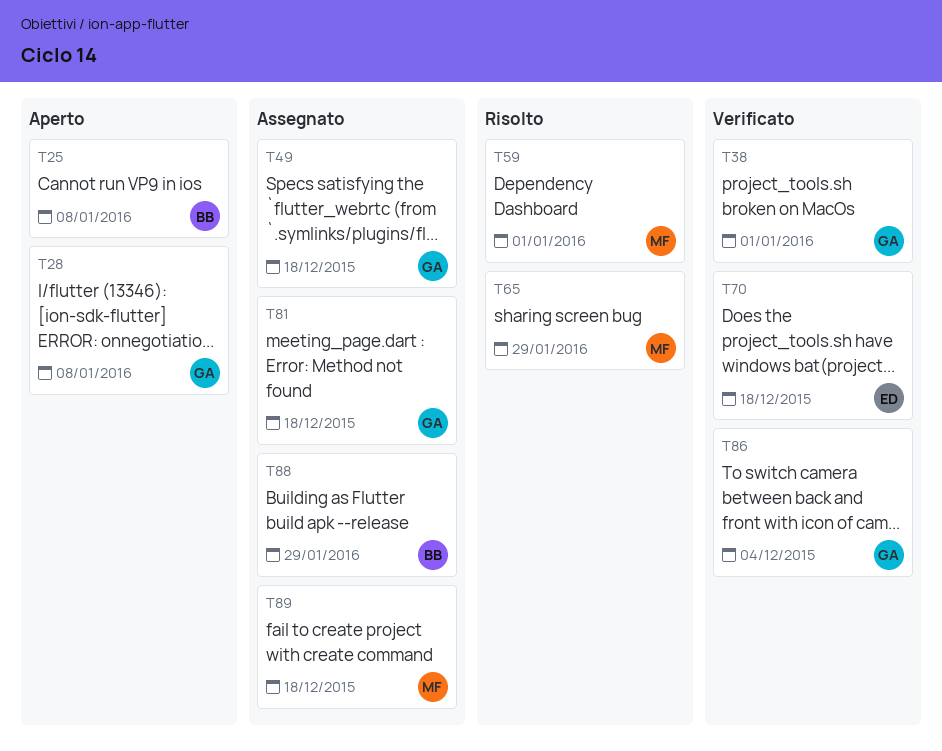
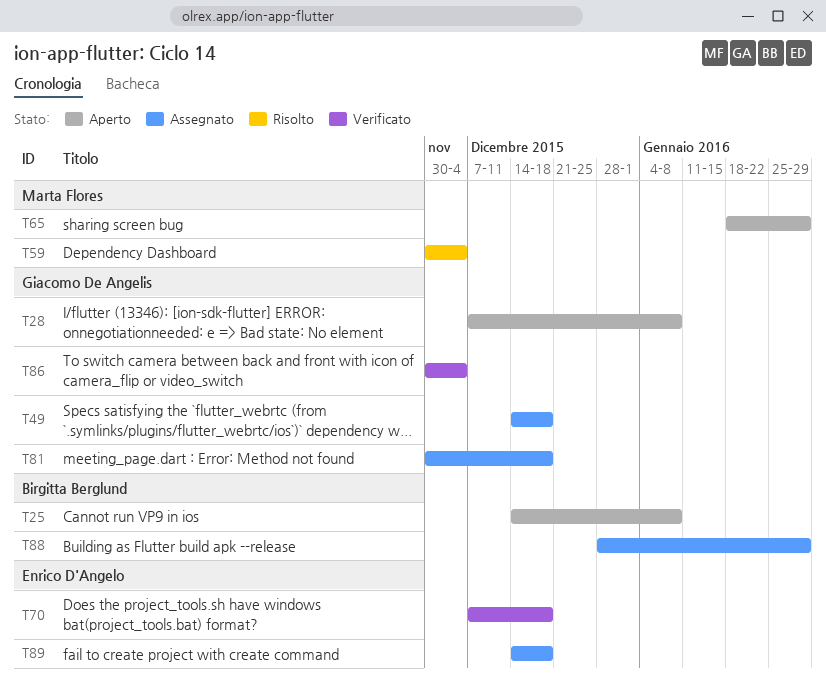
T38: present -> none
T59, due: Jan 1 -> Dec 4
T65, status: Risolto -> Aperto
T89, owner: Marta Flores -> Enrico D'Angelo

